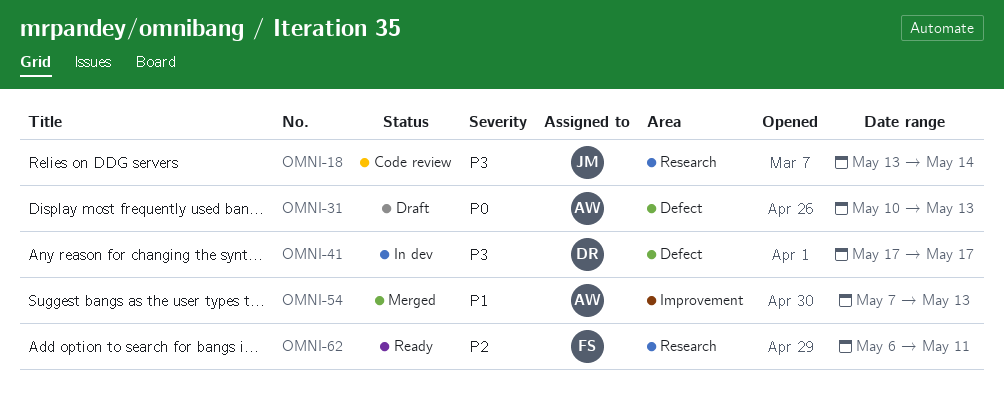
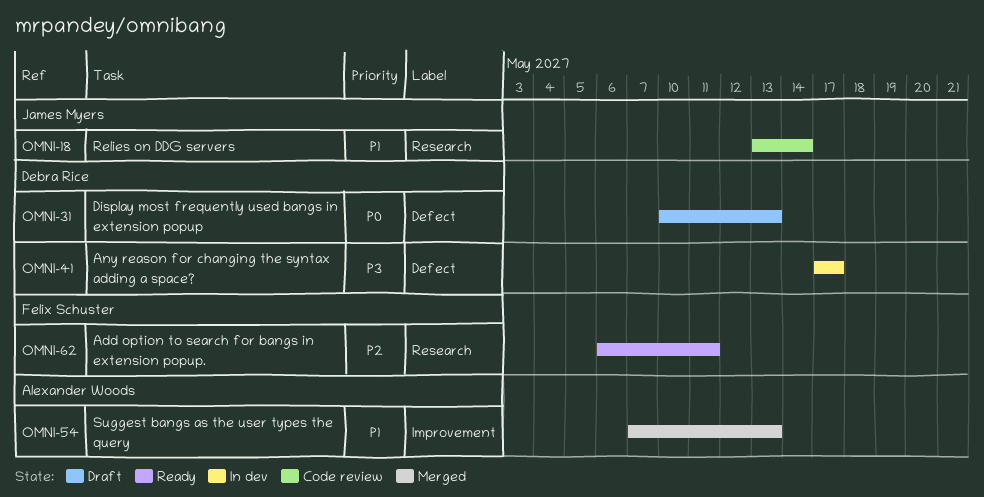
OMNI-18, priority: P3 -> P1
OMNI-31, owner: Alexander Woods -> Debra Rice

